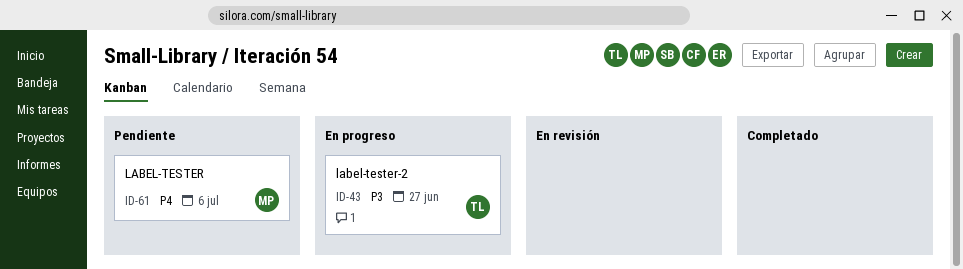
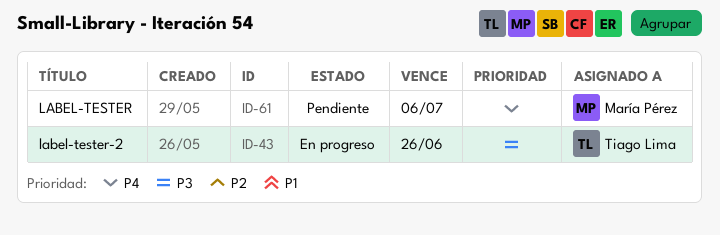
ID-43, due: Jun 27 -> Jun 26

